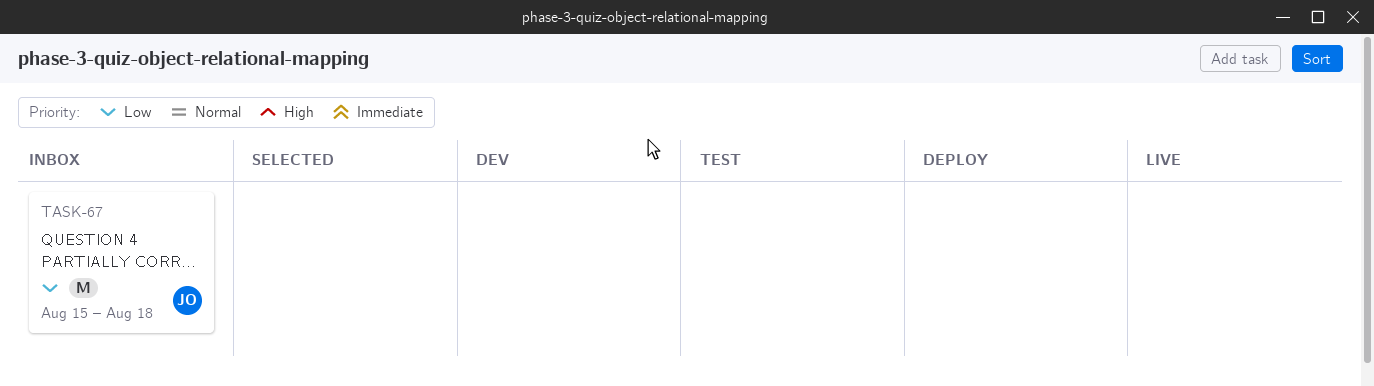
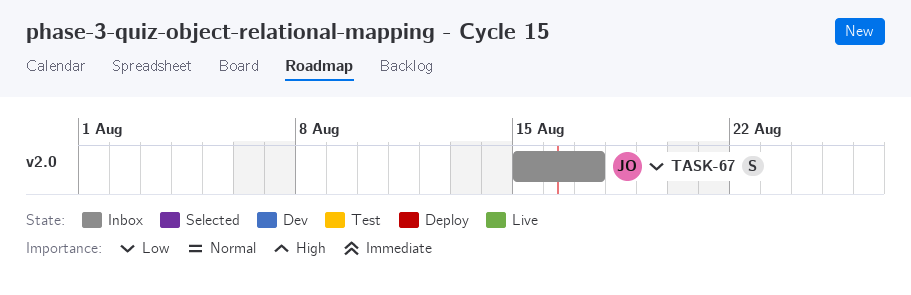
TASK-67, estimate: M -> S
TASK-67, due: Aug 18 -> Aug 17

